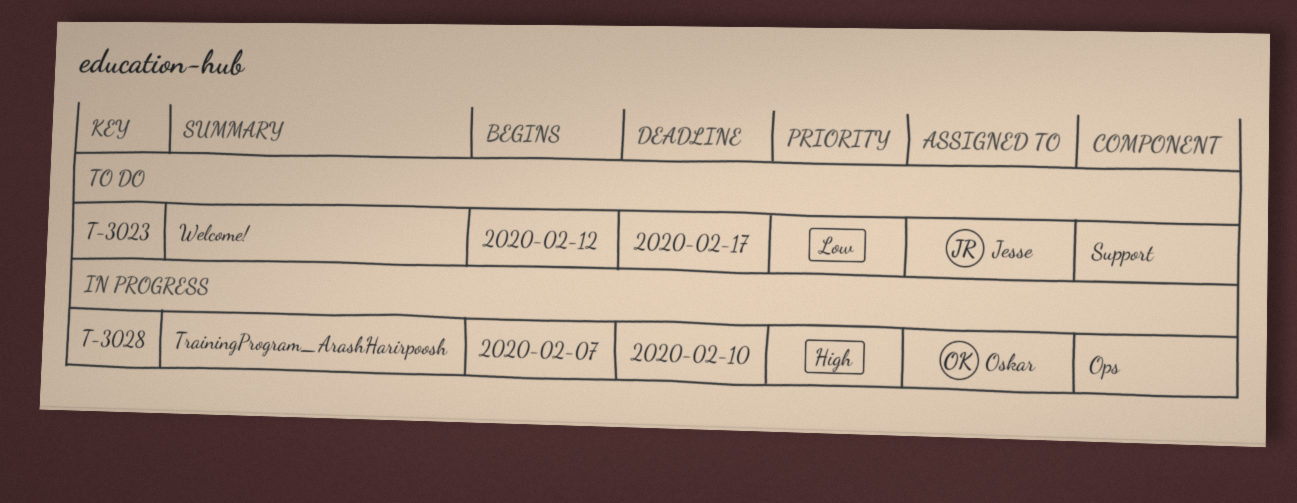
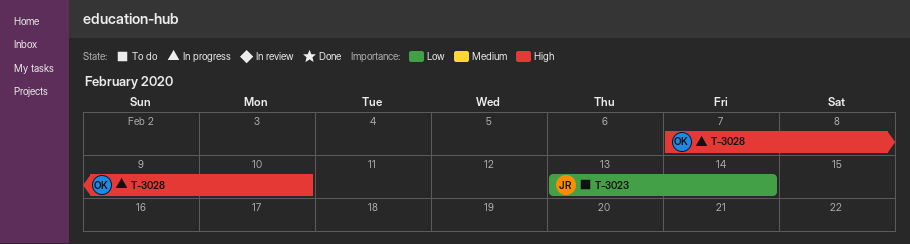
T-3023, start: Feb 12 -> Feb 13
T-3023, due: Feb 17 -> Feb 14

